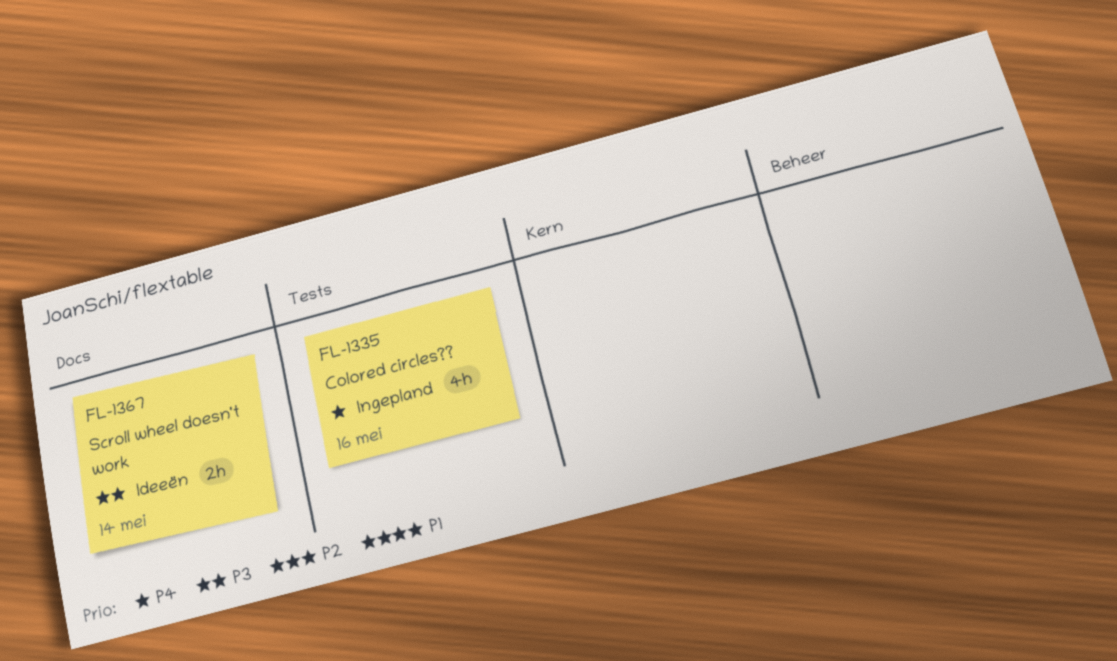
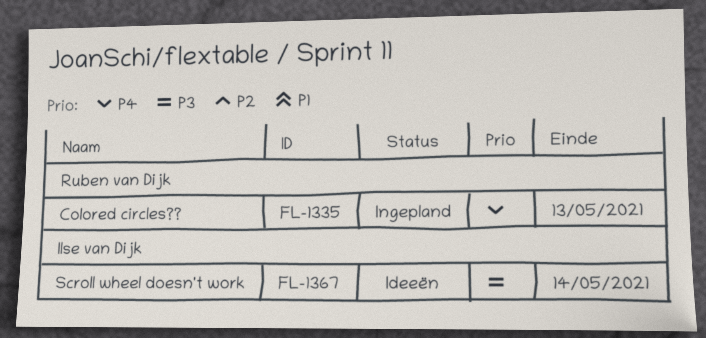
FL-1335, due: May 16 -> May 13

